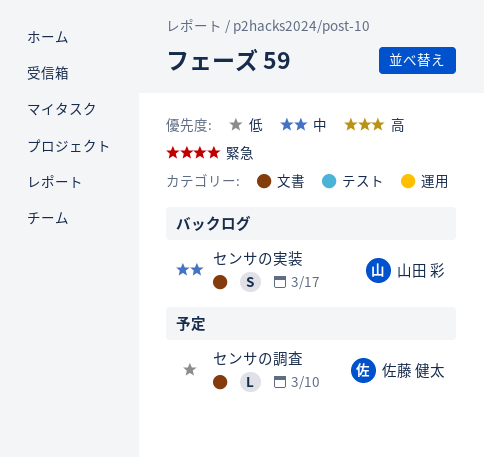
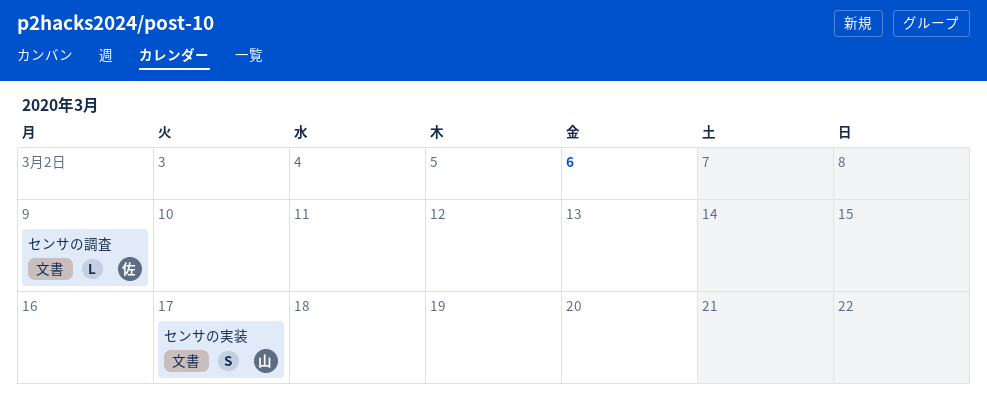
センサの調査, due: Mar 10 -> Mar 9

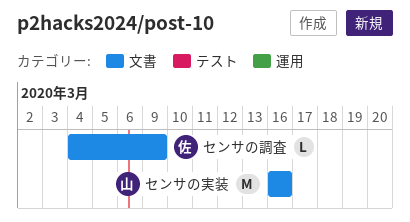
センサの実装, estimate: S -> M
センサの実装, due: Mar 17 -> Mar 16

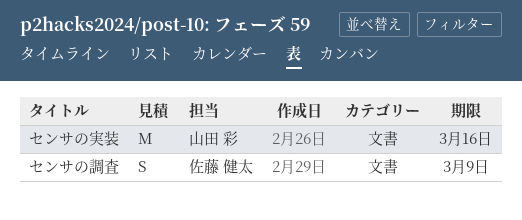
センサの調査, estimate: L -> S

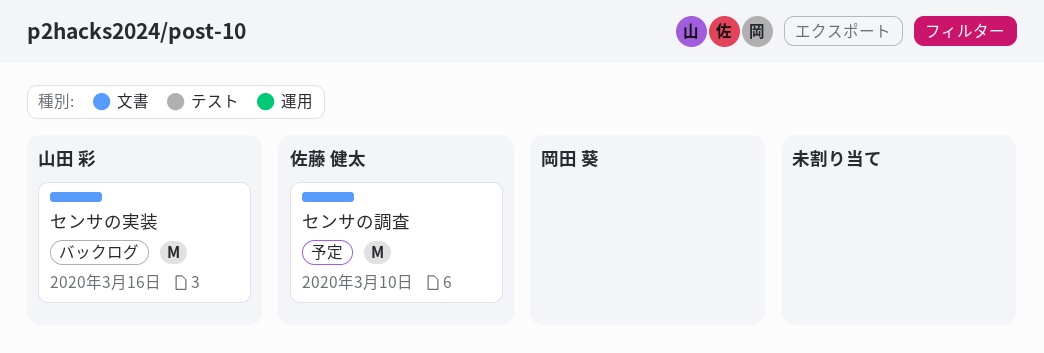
センサの調査, estimate: S -> M
センサの調査, due: Mar 9 -> Mar 10

